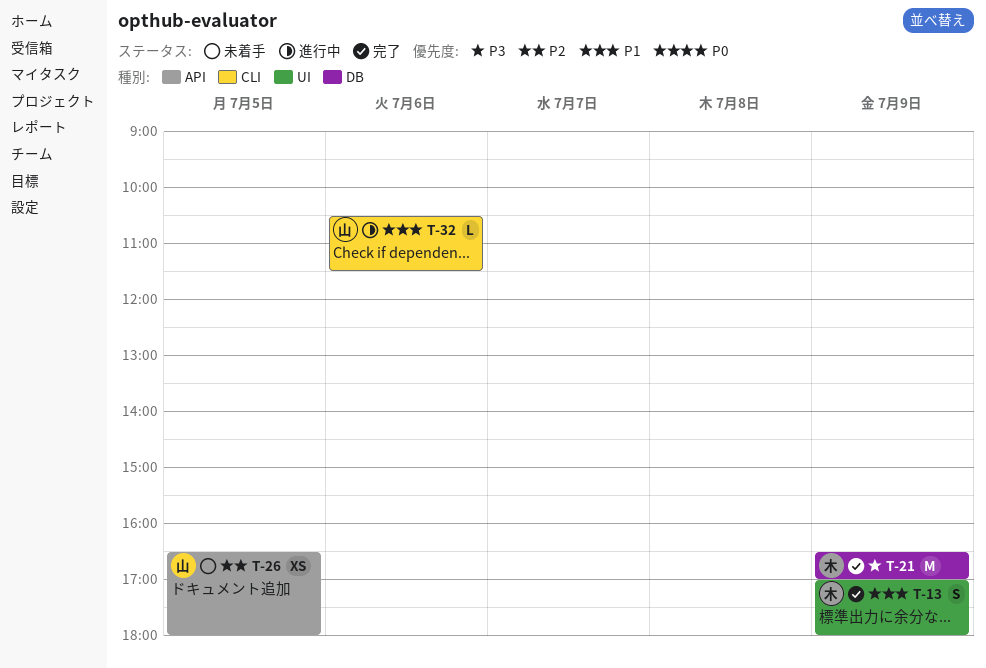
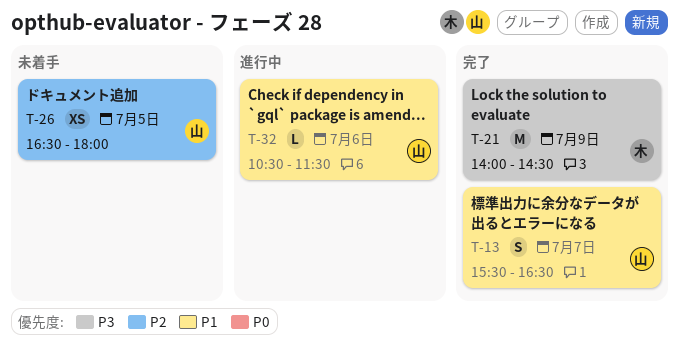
T-13, owner: 木 -> 山
T-13, day: Jul 9 -> Jul 7
T-13, begins: 17:00 -> 15:30
T-13, ends: 18:00 -> 16:30
T-21, begins: 16:30 -> 14:00
T-21, ends: 17:00 -> 14:30

